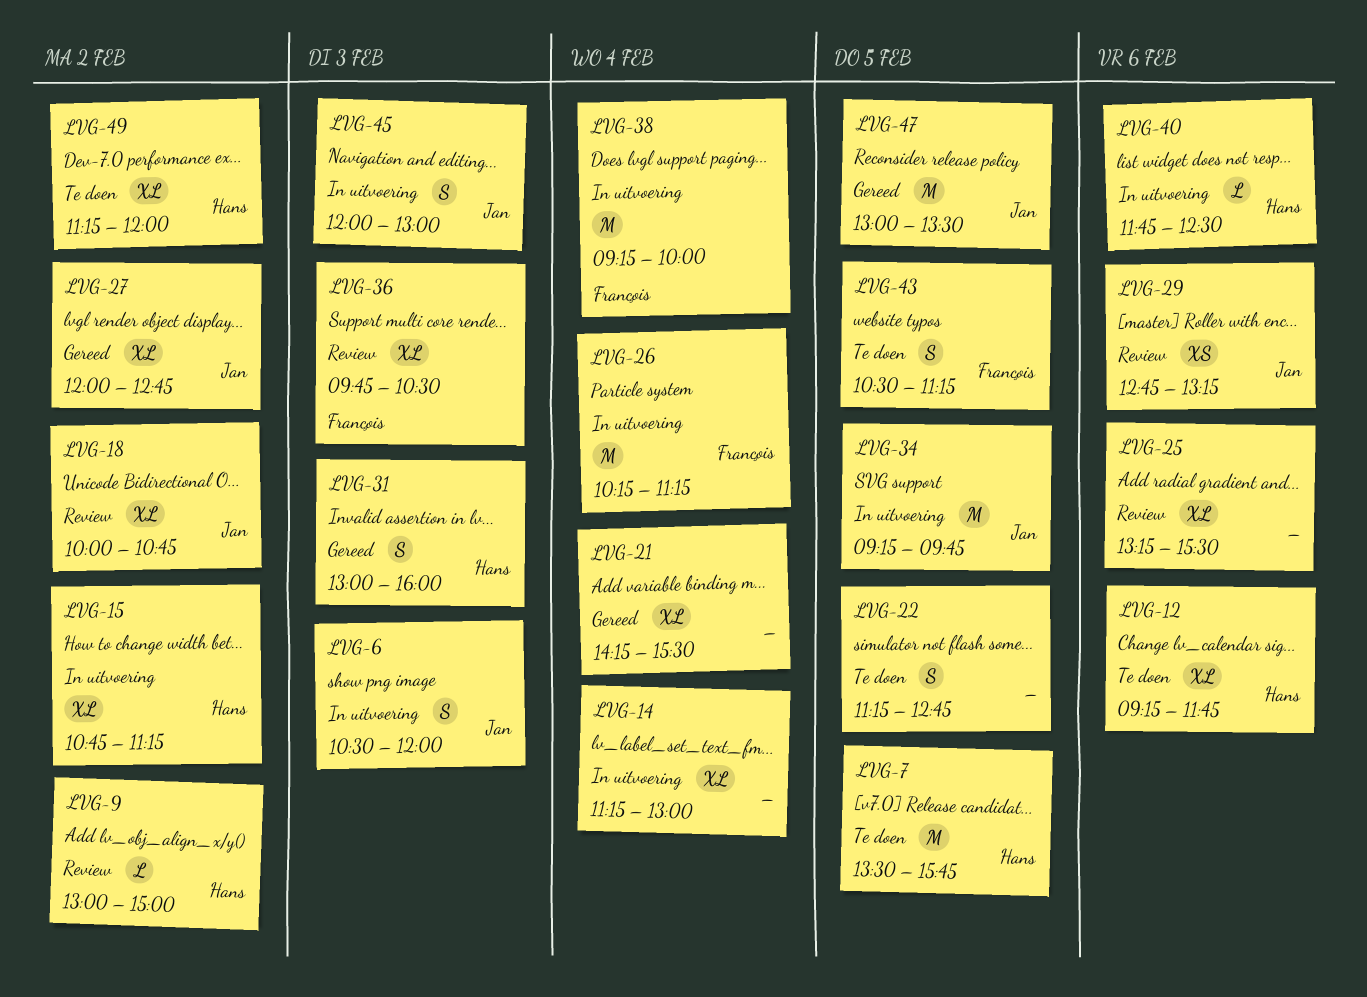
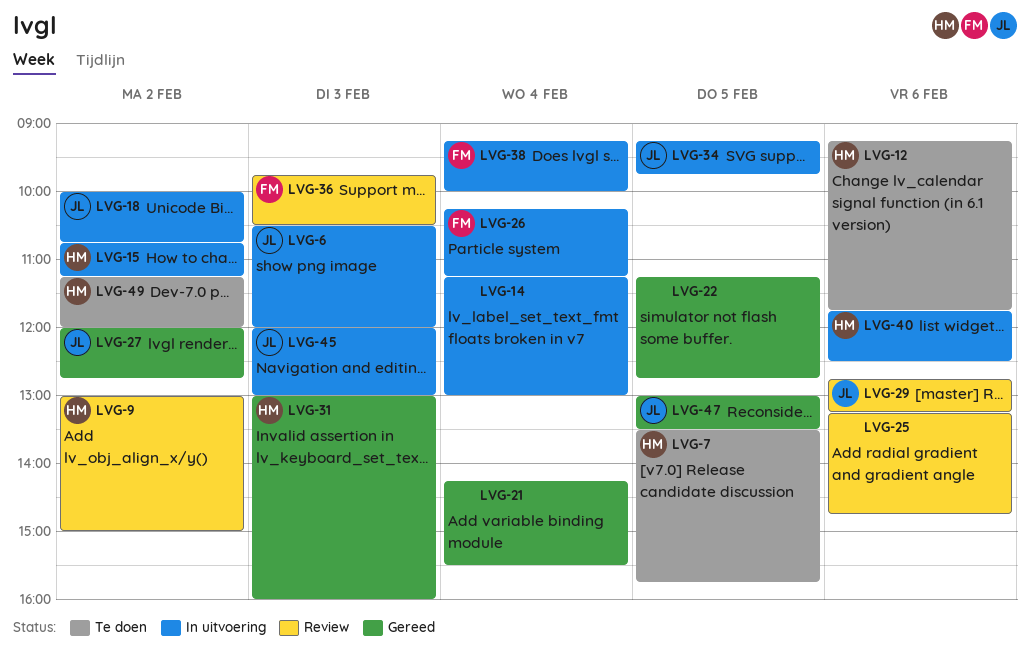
LVG-18, status: Review -> In uitvoering
LVG-22, status: Te doen -> Gereed
LVG-25, ends: 15:30 -> 14:45
LVG-43: present -> none

